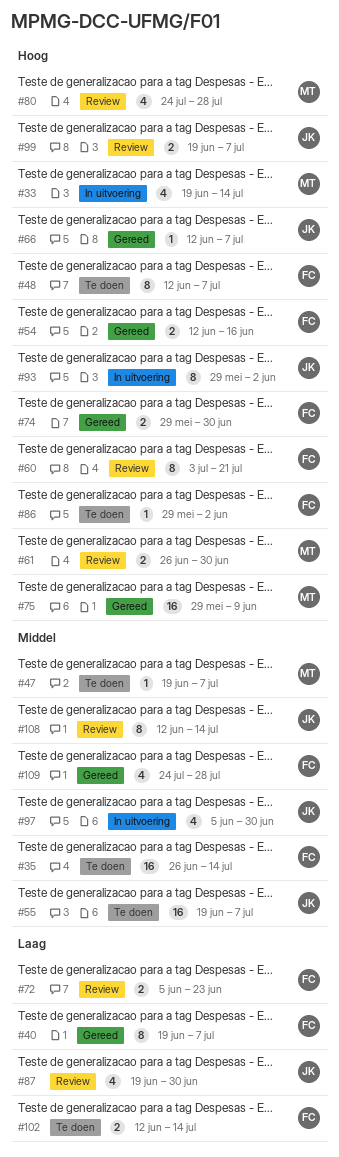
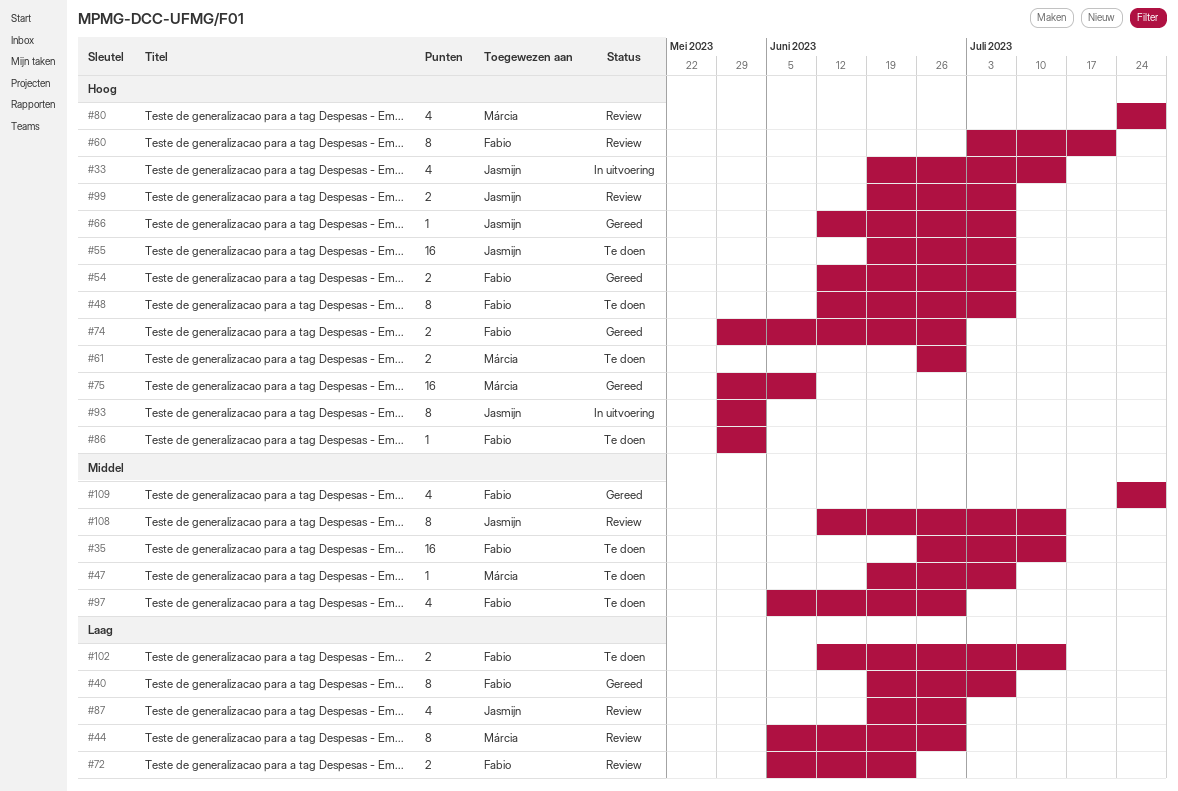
#33, owner: Márcia -> Jasmijn
#44: none -> present
#54, due: Jun 16 -> Jul 7
#55, priority: Middel -> Hoog
#61, status: Review -> Te doen
#97, status: In uitvoering -> Te doen
#97, owner: Jasmijn -> Fabio

